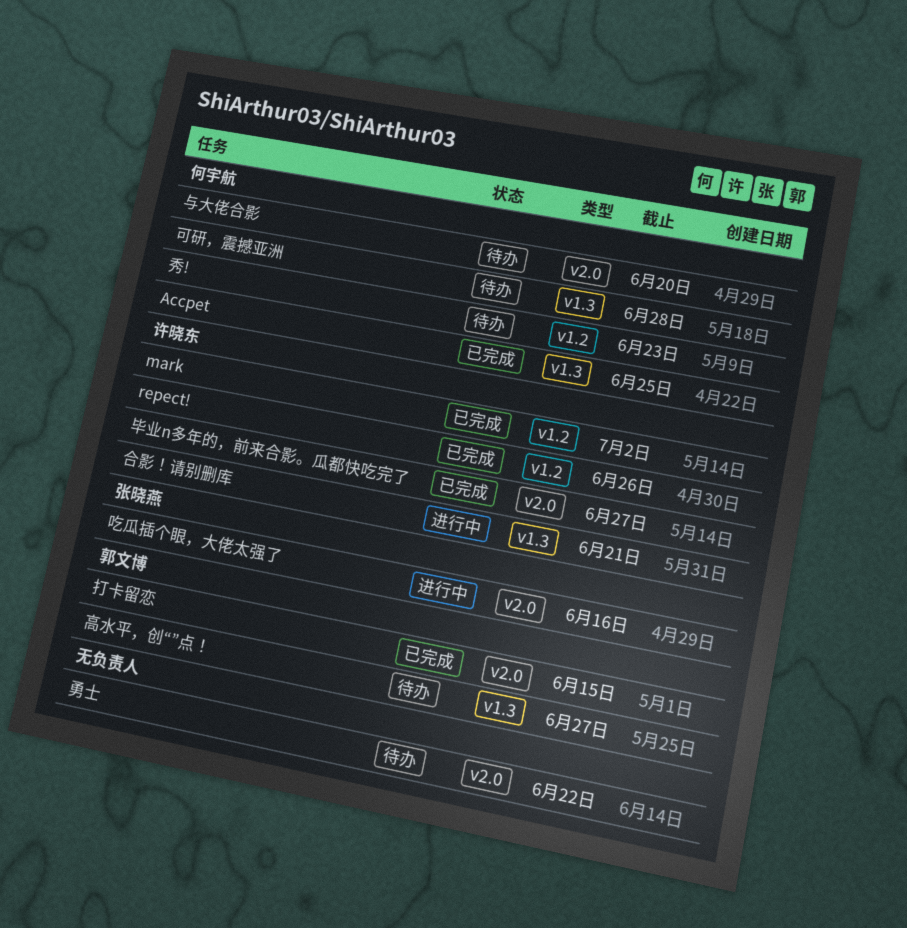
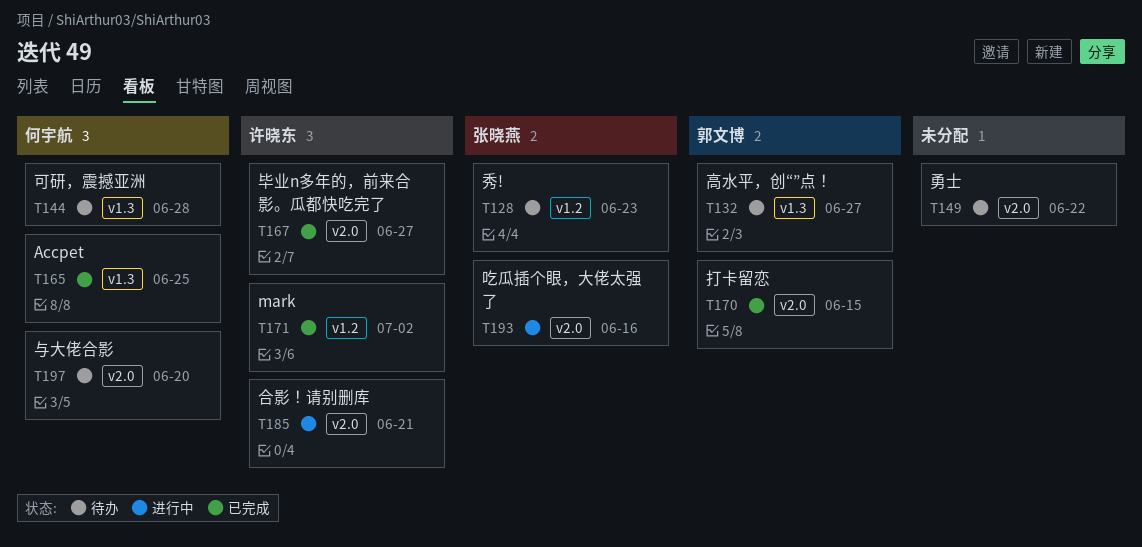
repect!: present -> none
合影！请别删库, label: v1.3 -> v2.0
秀!, owner: 何宇航 -> 张晓燕

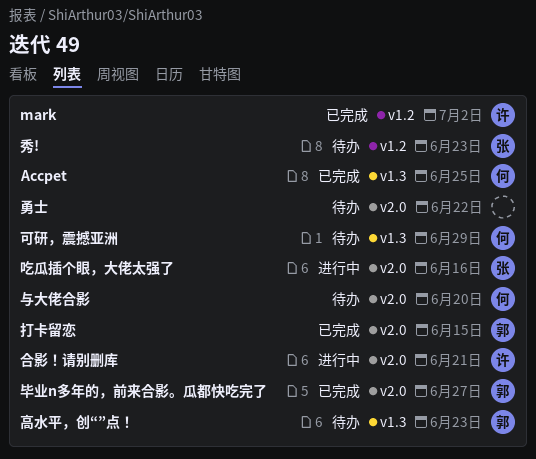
可研，震撼亚洲, due: Jun 28 -> Jun 29
毕业n多年的，前来合影。瓜都快吃完了, owner: 许晓东 -> 郭文博
高水平，创“”点！, due: Jun 27 -> Jun 23

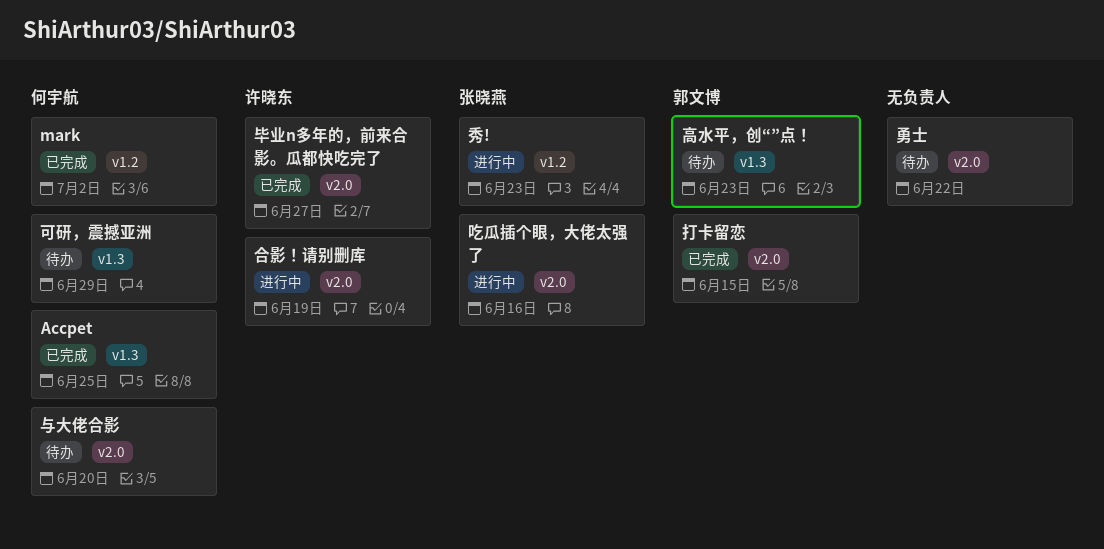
mark, owner: 许晓东 -> 何宇航
合影！请别删库, due: Jun 21 -> Jun 19
毕业n多年的，前来合影。瓜都快吃完了, owner: 郭文博 -> 许晓东
秀!, status: 待办 -> 进行中

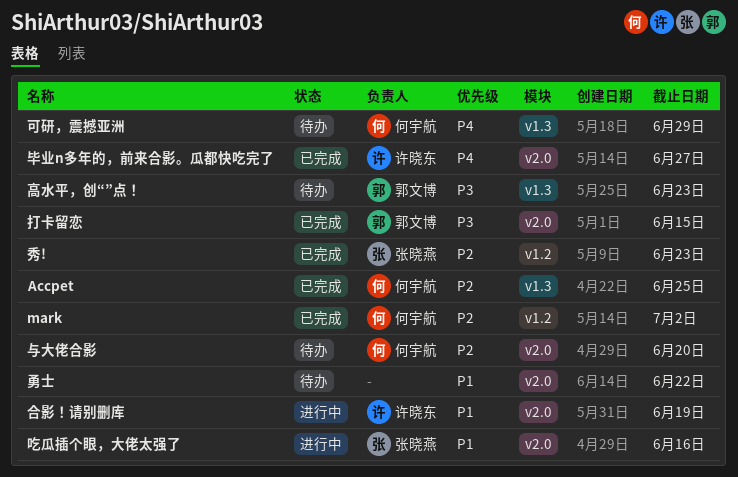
秀!, status: 进行中 -> 已完成

